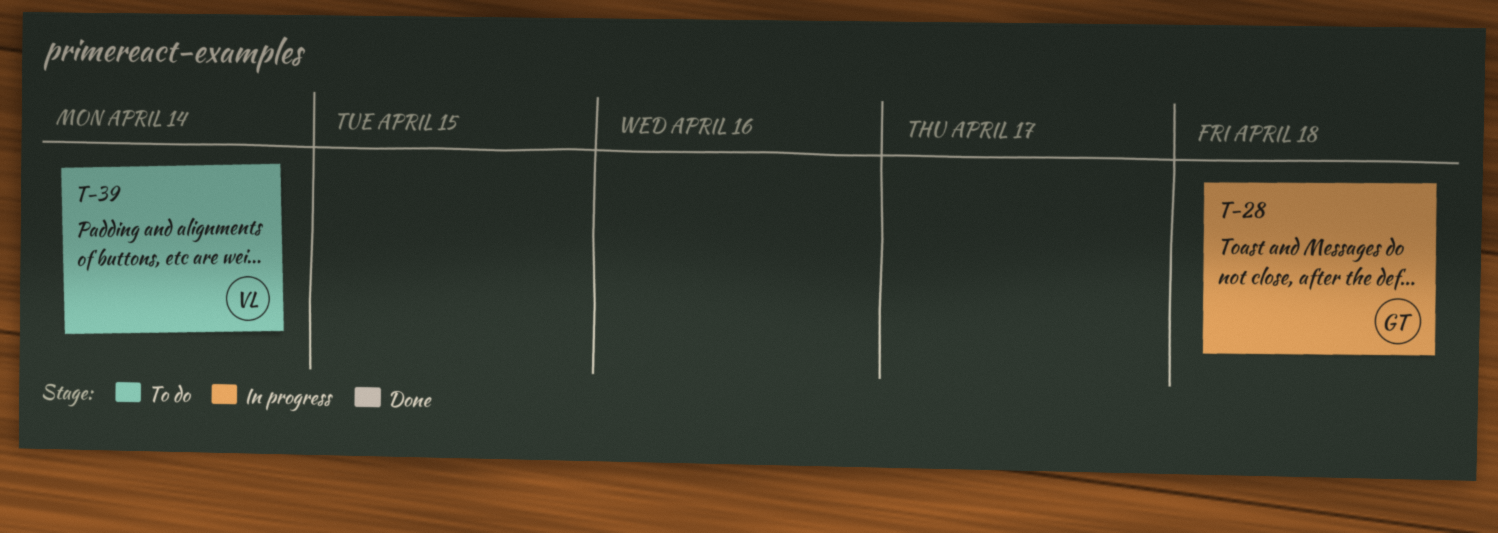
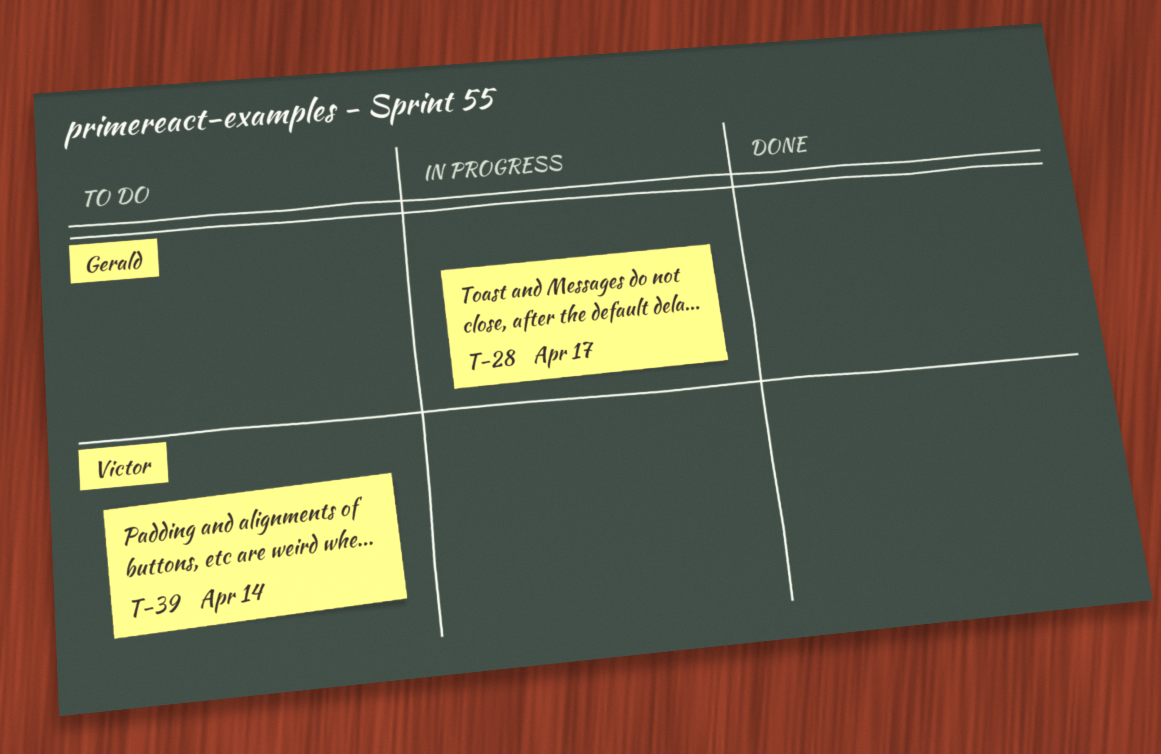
T-28, due: Apr 18 -> Apr 17

